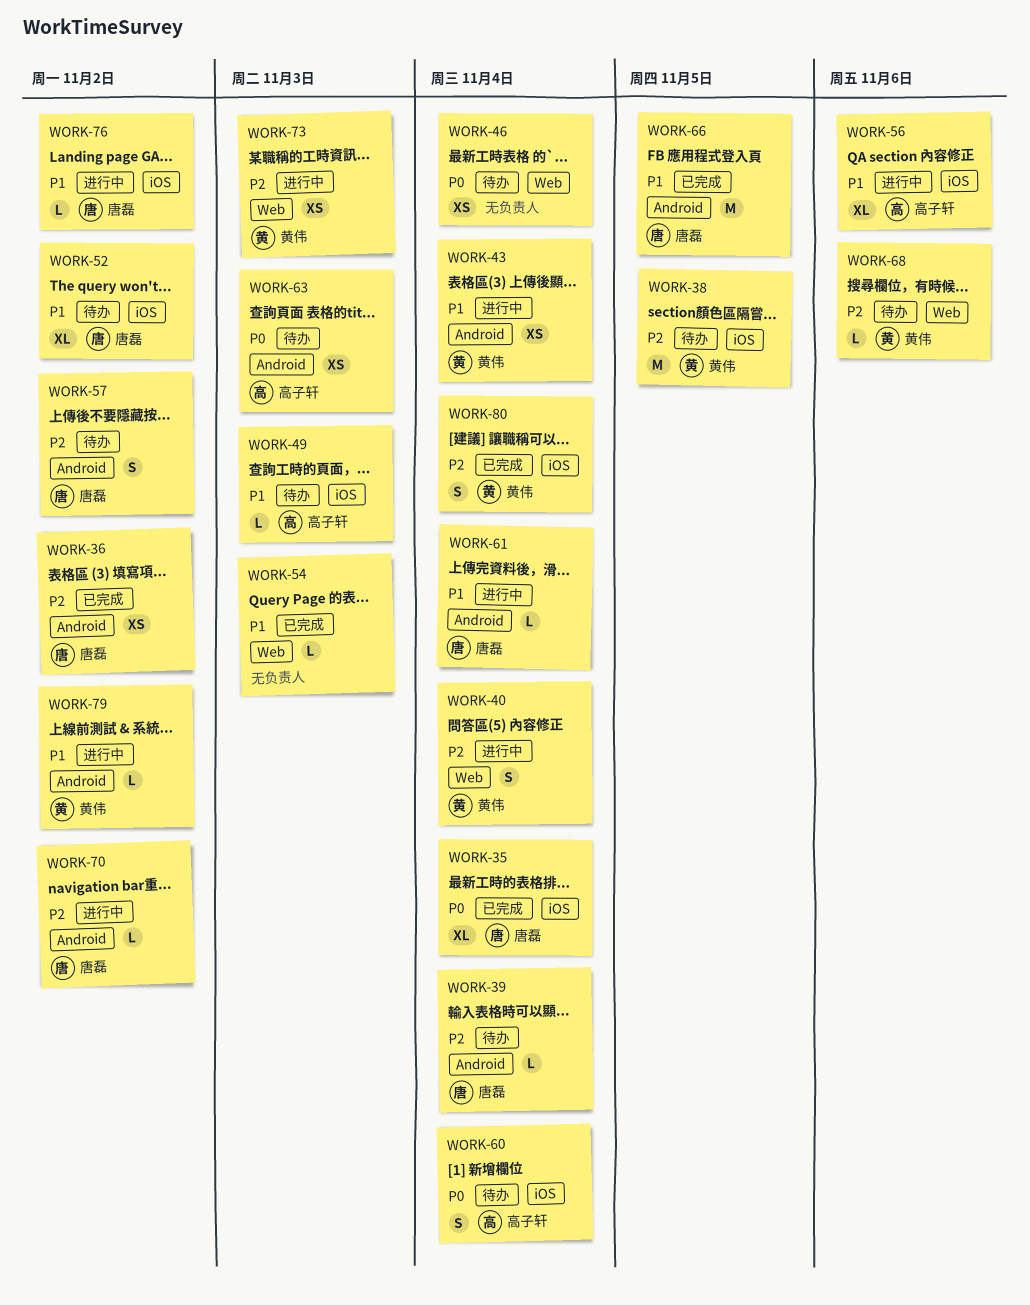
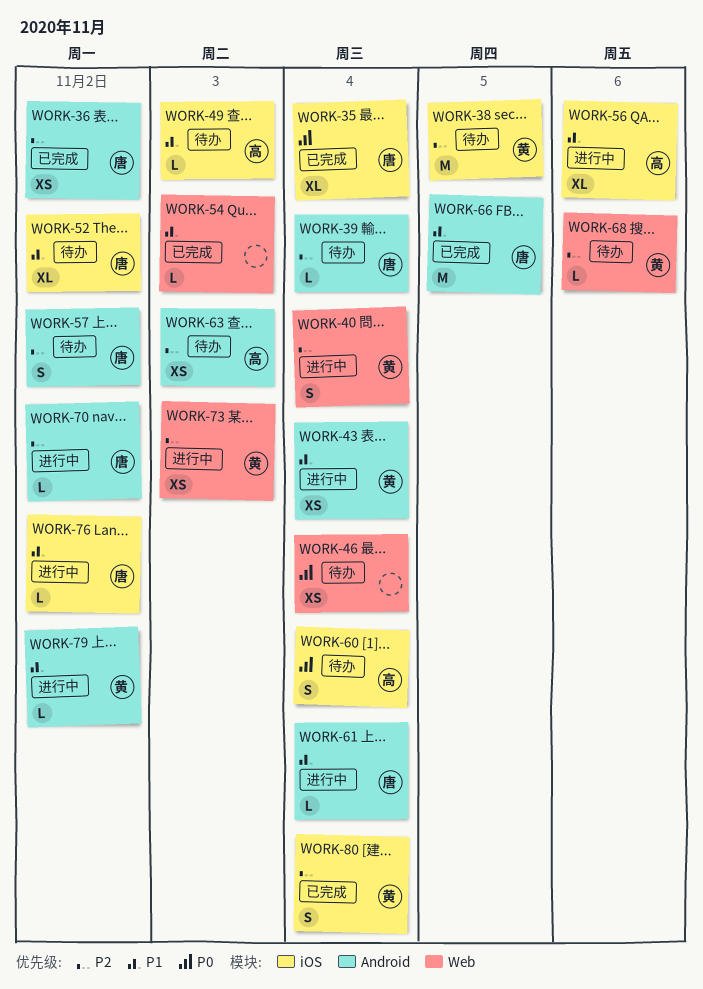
WORK-63, priority: P0 -> P2

